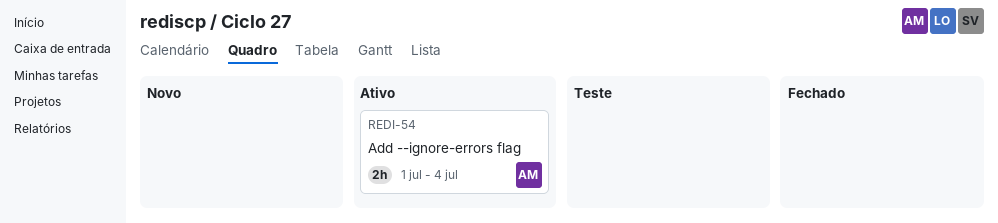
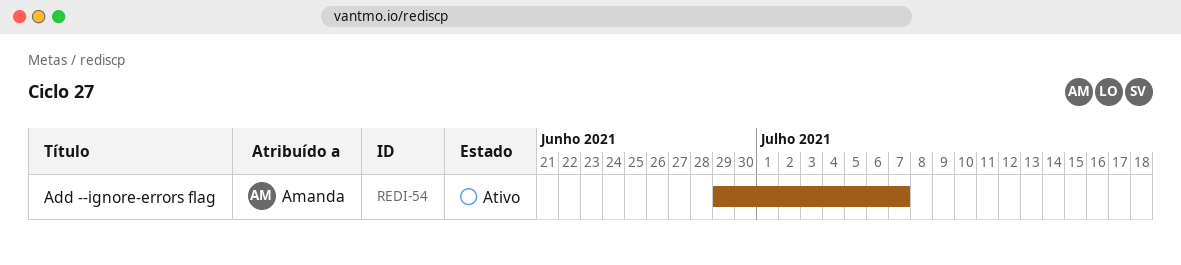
REDI-54, start: Jul 1 -> Jun 29
REDI-54, due: Jul 4 -> Jul 7

